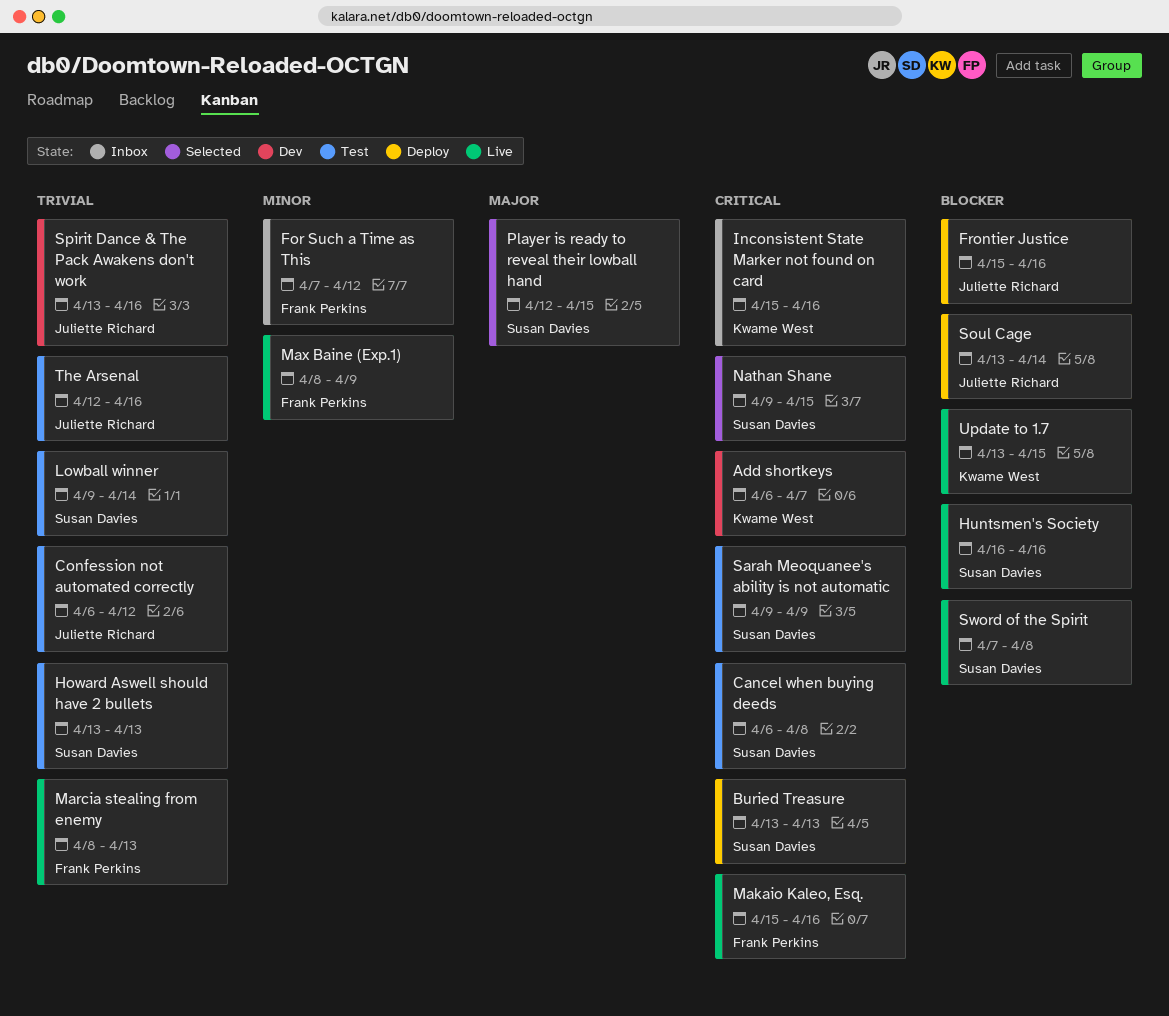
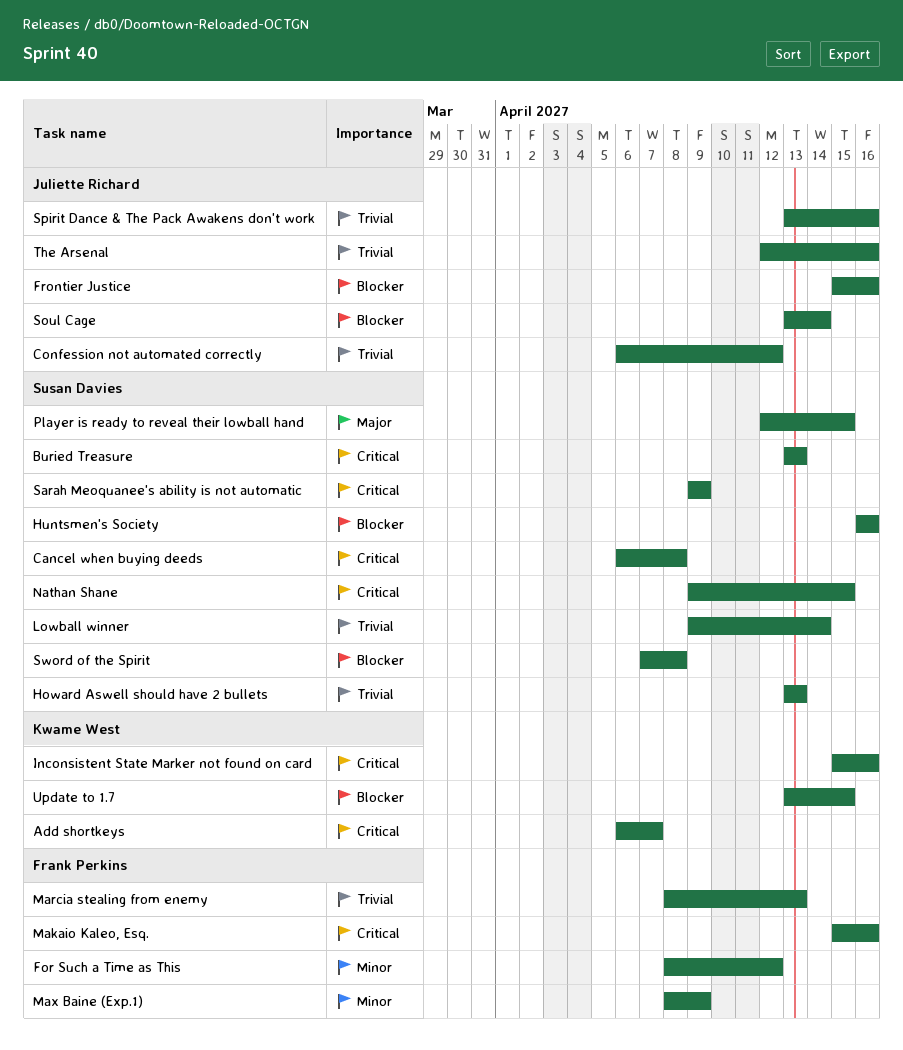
For Such a Time as This, start: Apr 7 -> Apr 8

